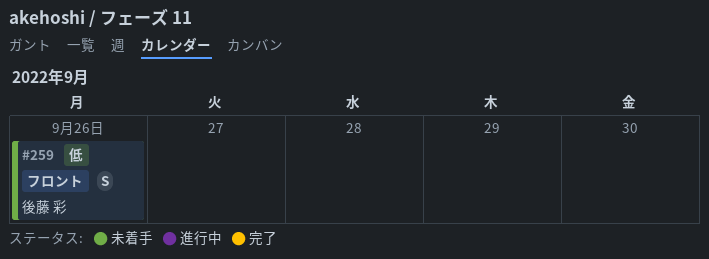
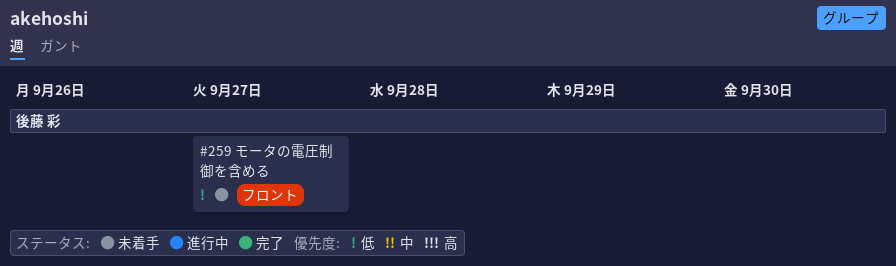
#259, due: Sep 26 -> Sep 27

